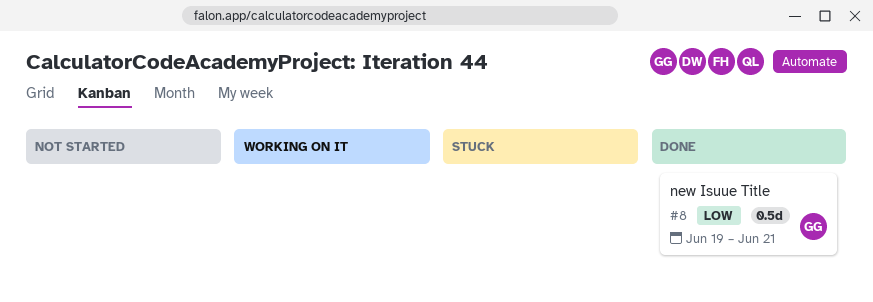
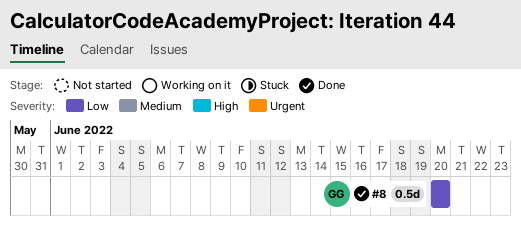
#8, start: Jun 19 -> Jun 20
#8, due: Jun 21 -> Jun 20

